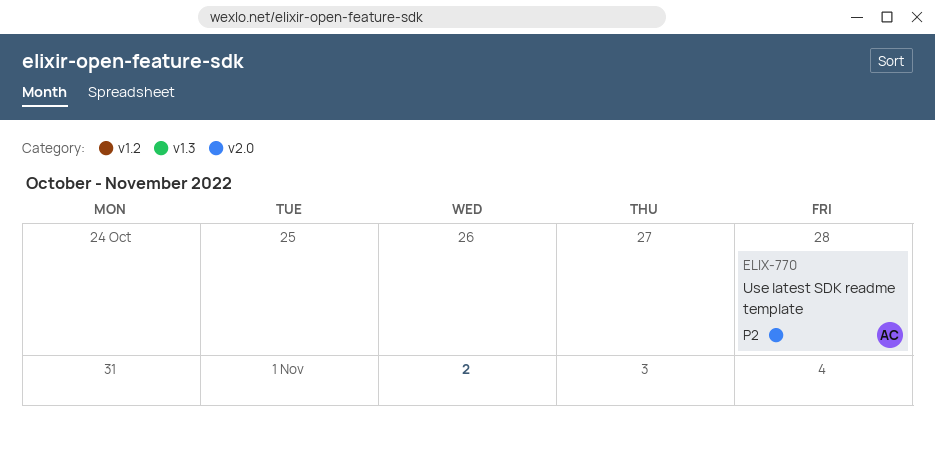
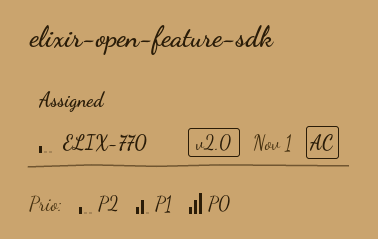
ELIX-770, due: Oct 28 -> Nov 1

